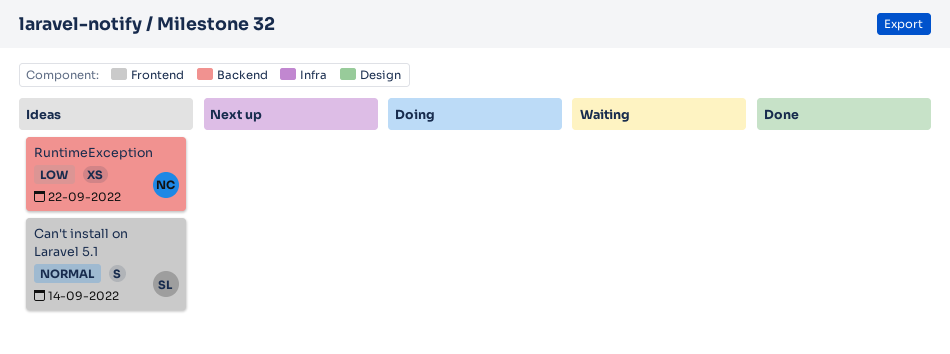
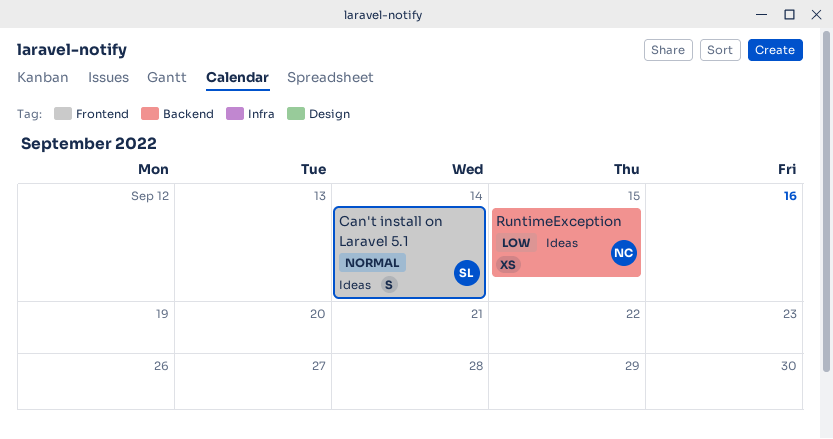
RuntimeException, due: Sep 22 -> Sep 15

